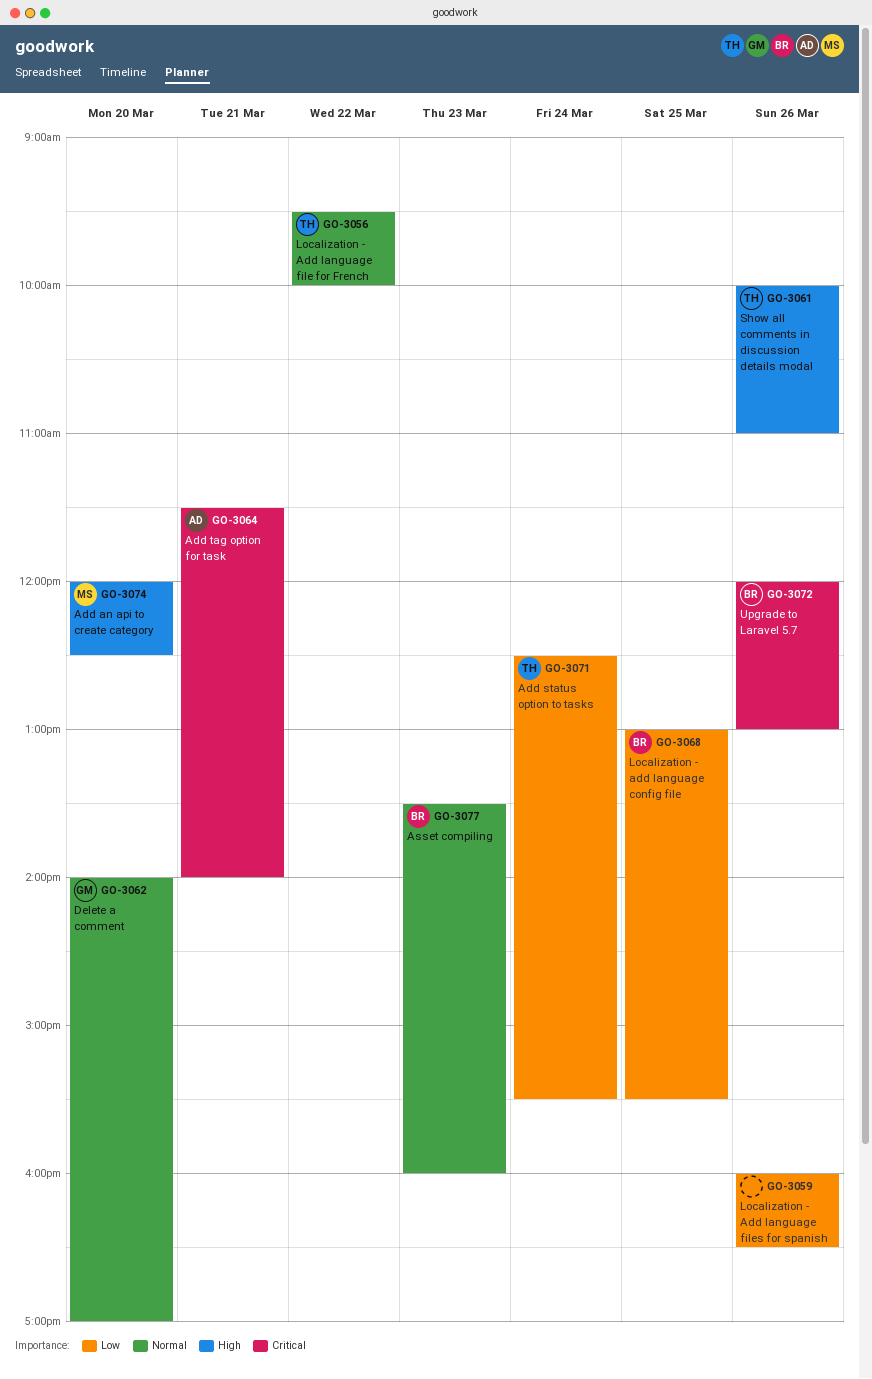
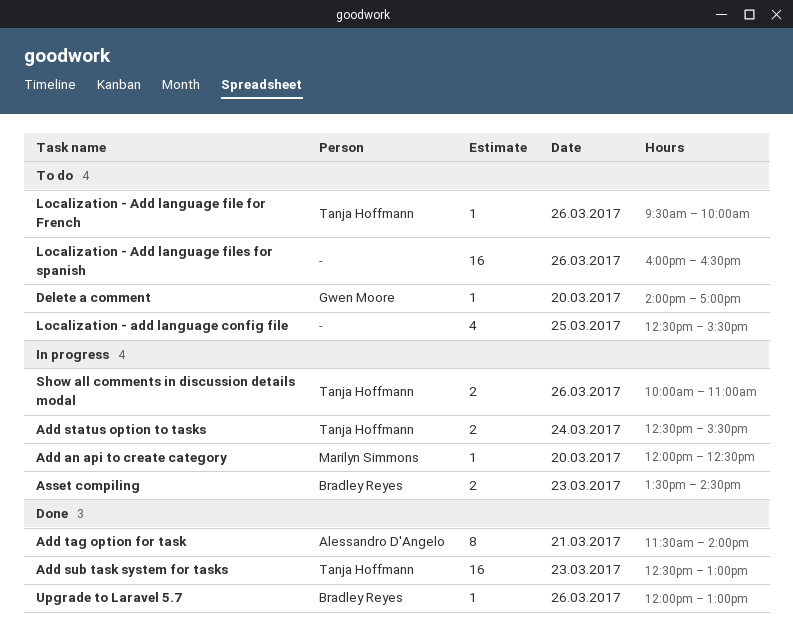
Add sub task system for tasks: none -> present
Asset compiling, ends: 16:00 -> 14:30
Localization - add language config file, owner: Bradley Reyes -> none
Localization - add language config file, begins: 13:00 -> 12:30
Localization - Add language file for French, day: Mar 22 -> Mar 26

